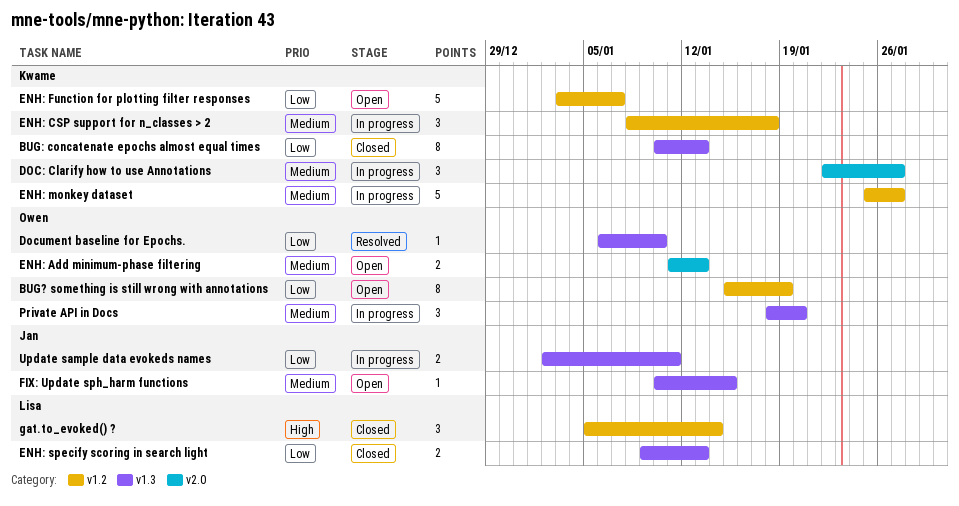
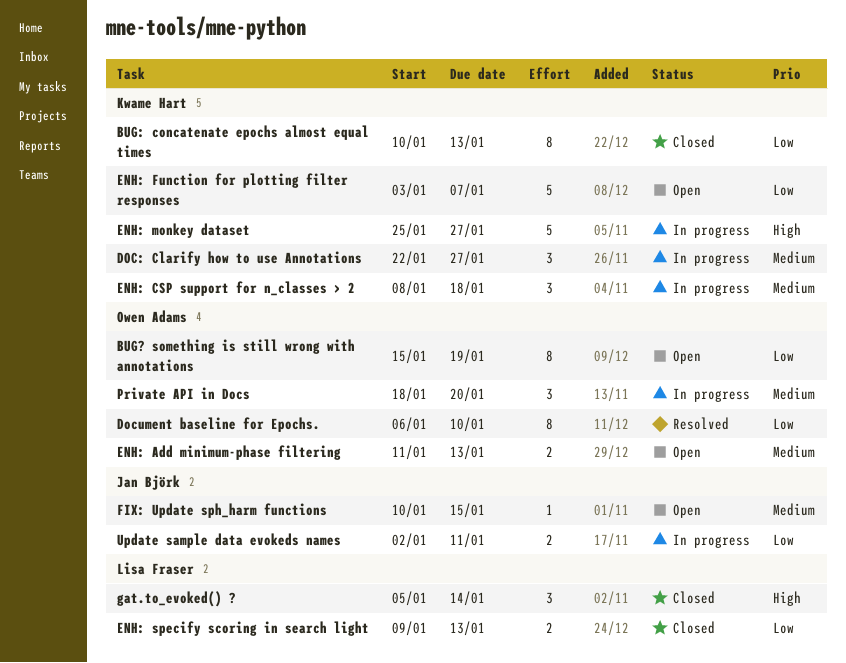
Document baseline for Epochs., estimate: 1 -> 8
ENH: monkey dataset, priority: Medium -> High

